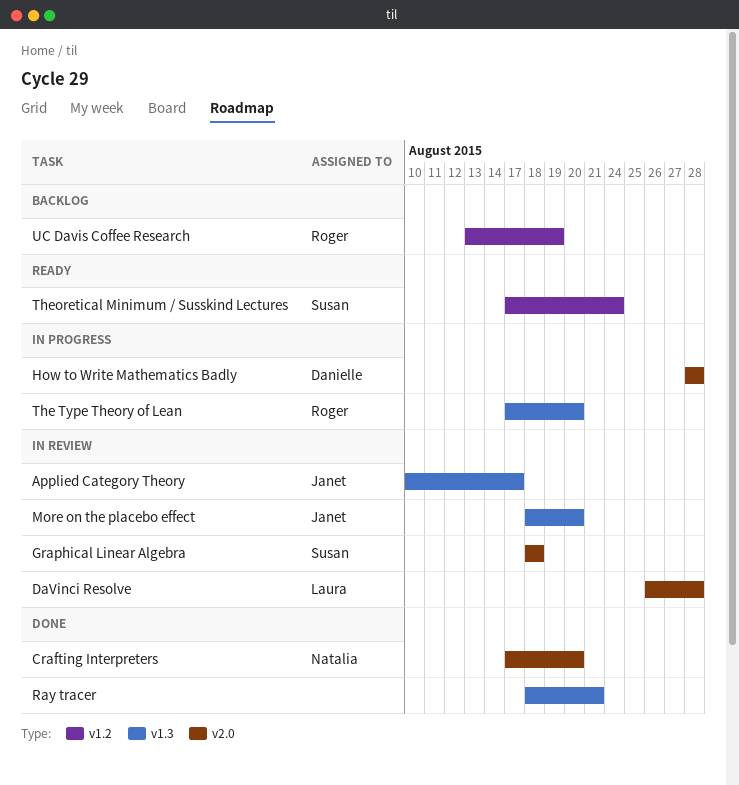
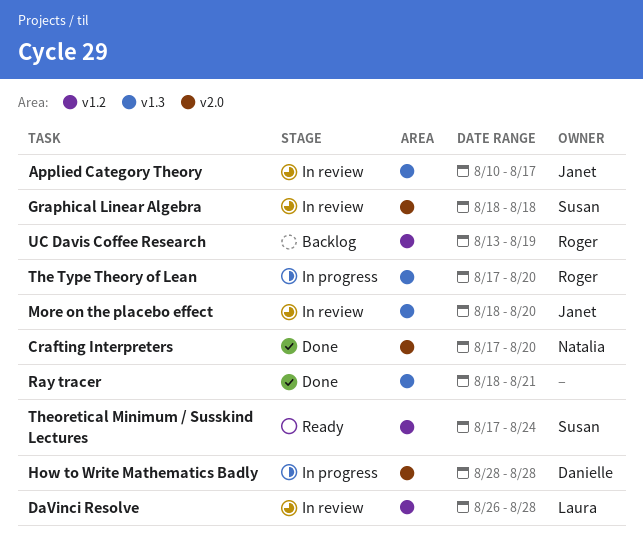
DaVinci Resolve, label: v2.0 -> v1.2

